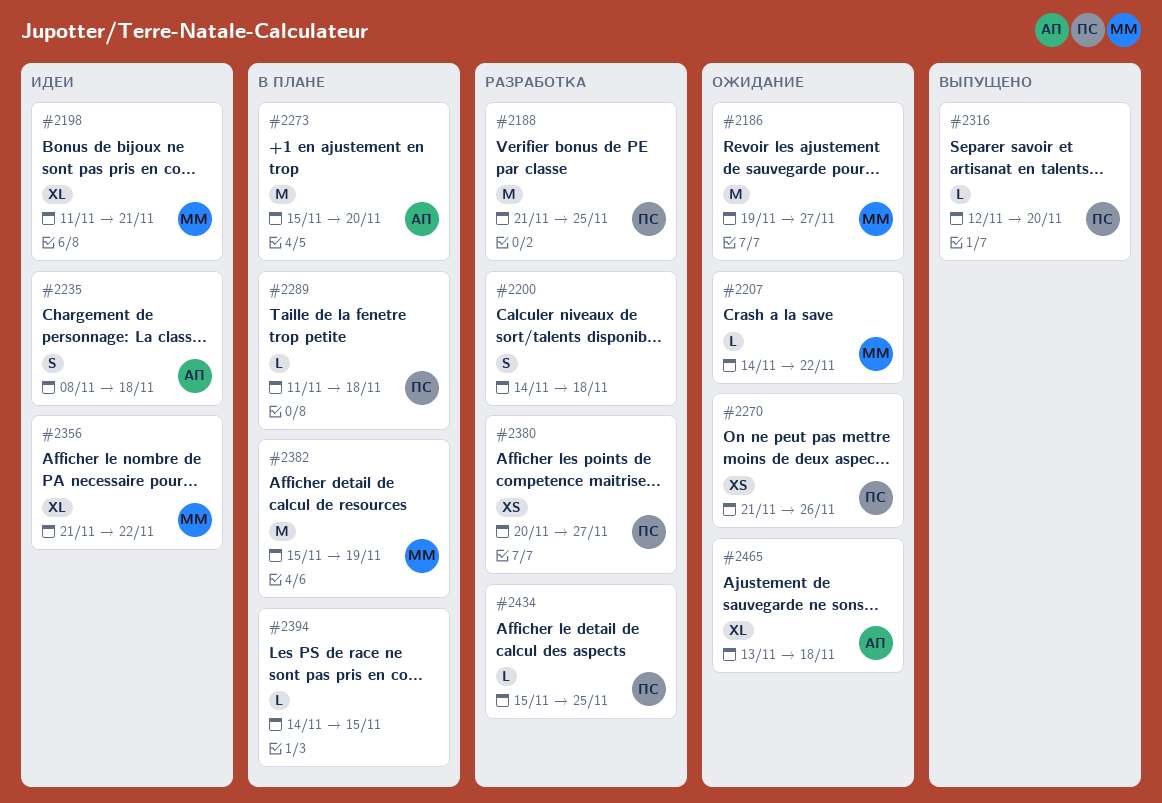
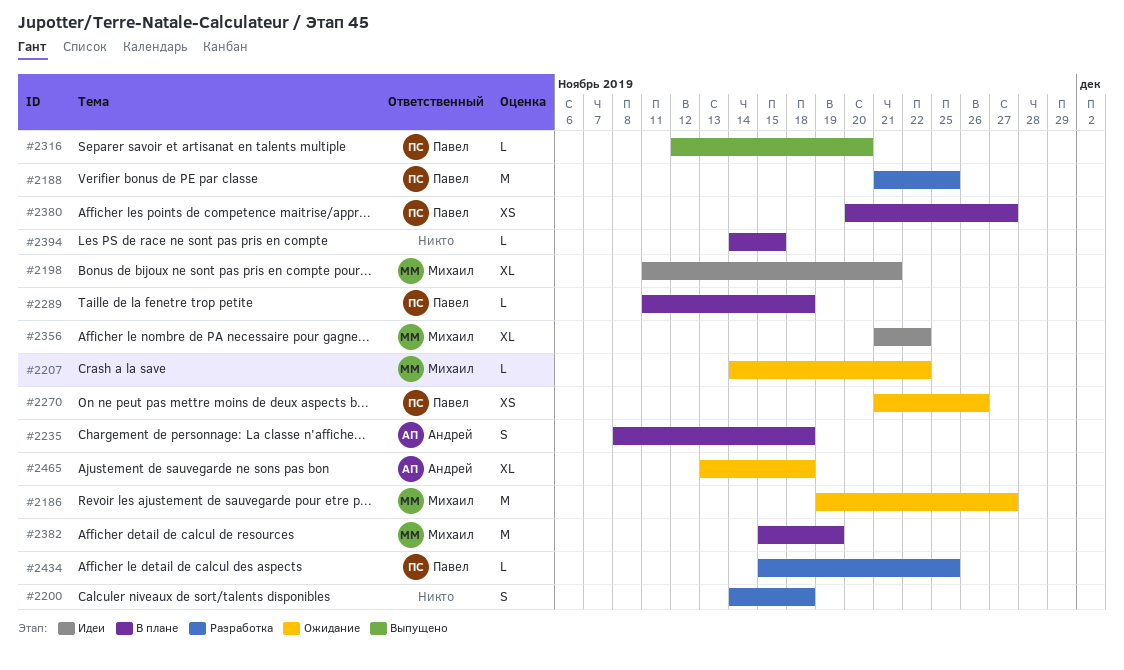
#2235, status: Идеи -> В плане
#2273: present -> none
#2380, status: Разработка -> В плане

